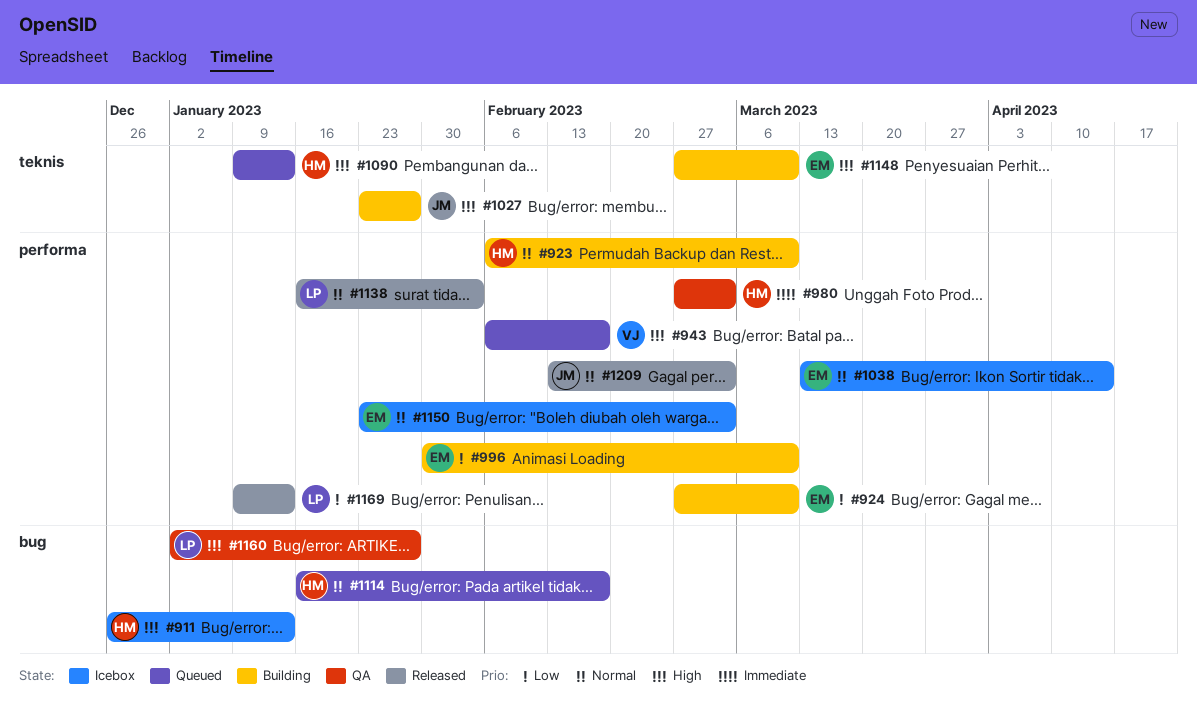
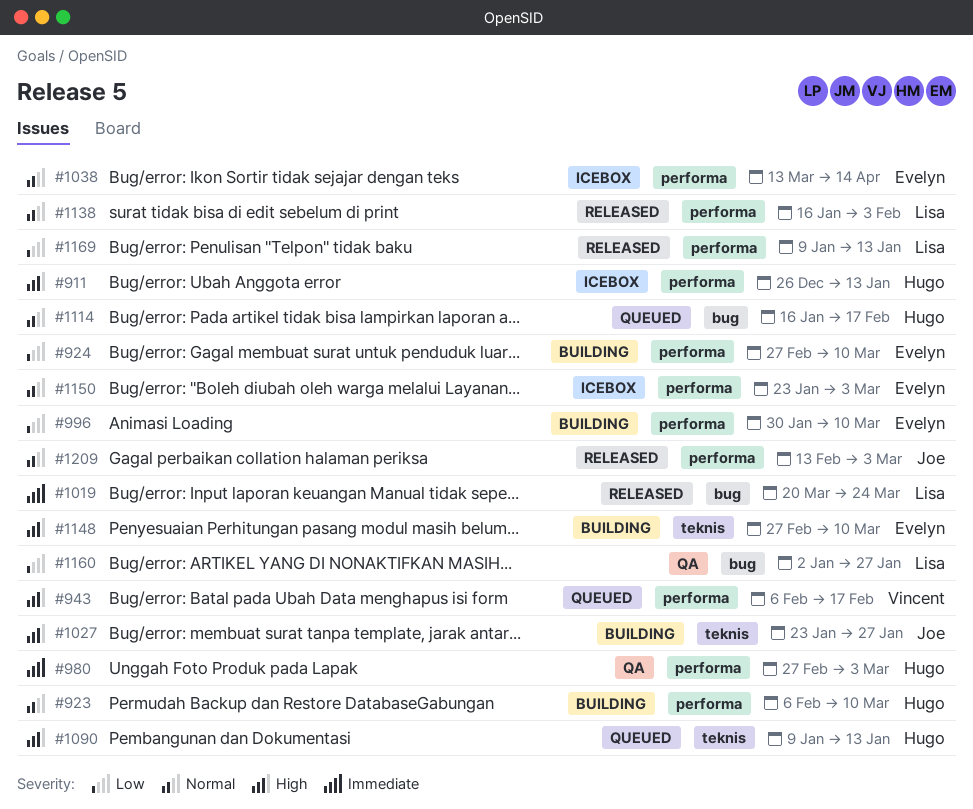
#911, label: bug -> performa
#1019: none -> present
#1160, priority: High -> Low

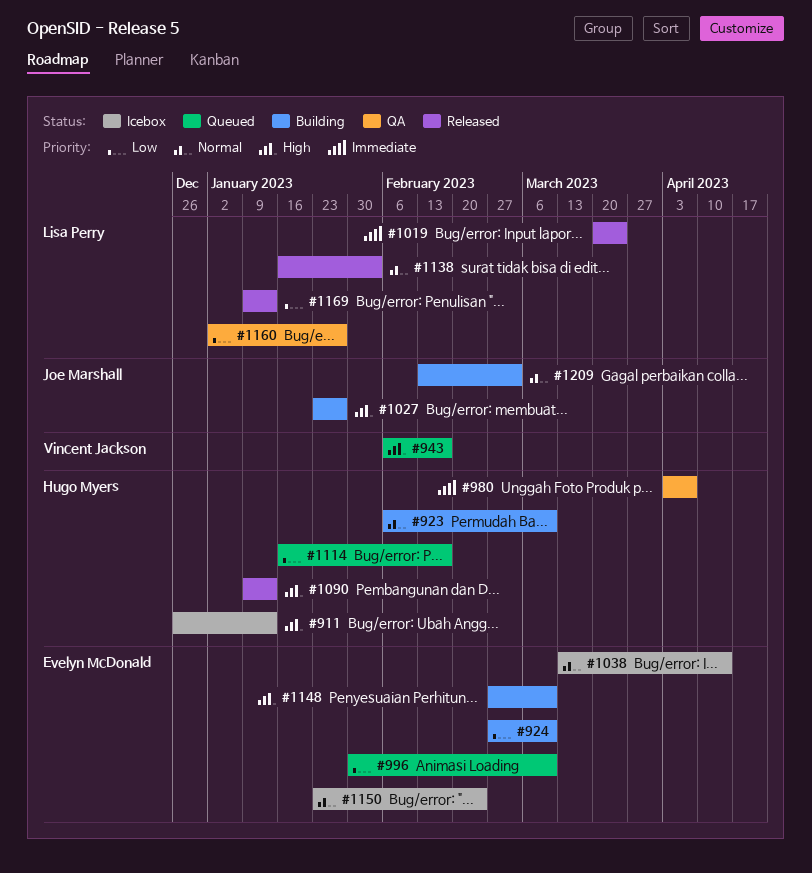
#980, start: Feb 27 -> Apr 3
#980, due: Mar 3 -> Apr 7
#996, status: Building -> Queued
#1090, status: Queued -> Released
#1114, priority: Normal -> Low
#1150, due: Mar 3 -> Feb 24
#1209, status: Released -> Building

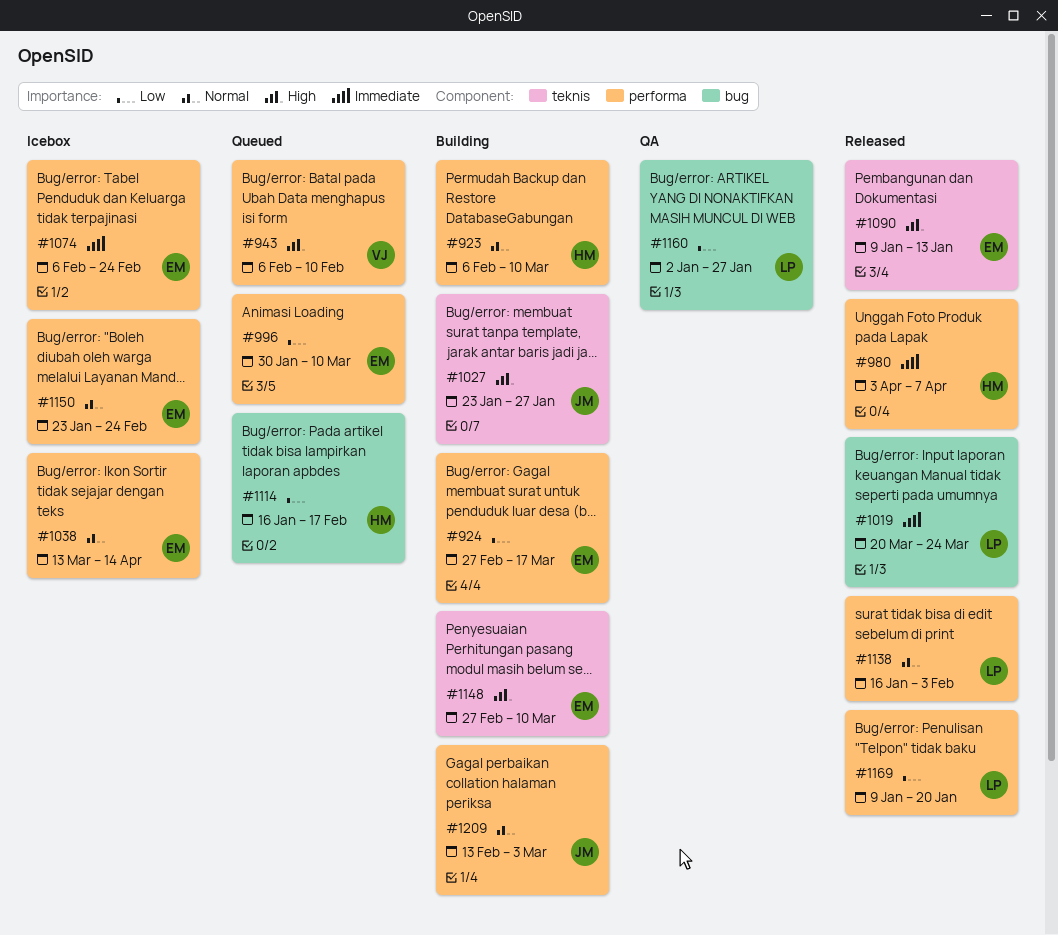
#911: present -> none
#924, due: Mar 10 -> Mar 17
#943, due: Feb 17 -> Feb 10
#980, status: QA -> Released
#1074: none -> present
#1090, owner: Hugo Myers -> Evelyn McDonald
#1169, due: Jan 13 -> Jan 20

